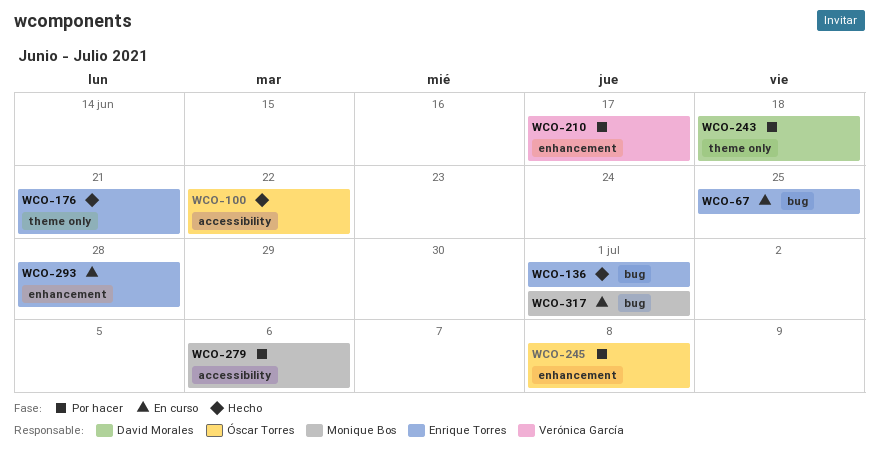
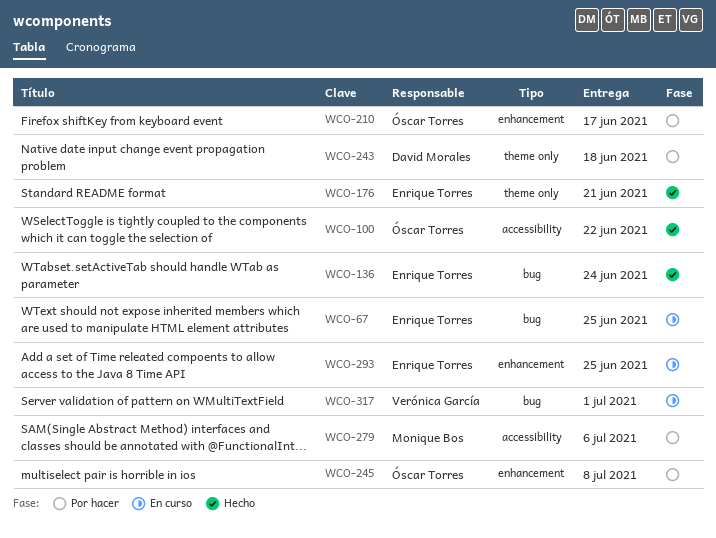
WCO-136, due: Jul 1 -> Jun 24
WCO-210, owner: Verónica García -> Óscar Torres
WCO-293, due: Jun 28 -> Jun 25
WCO-317, owner: Monique Bos -> Verónica García

